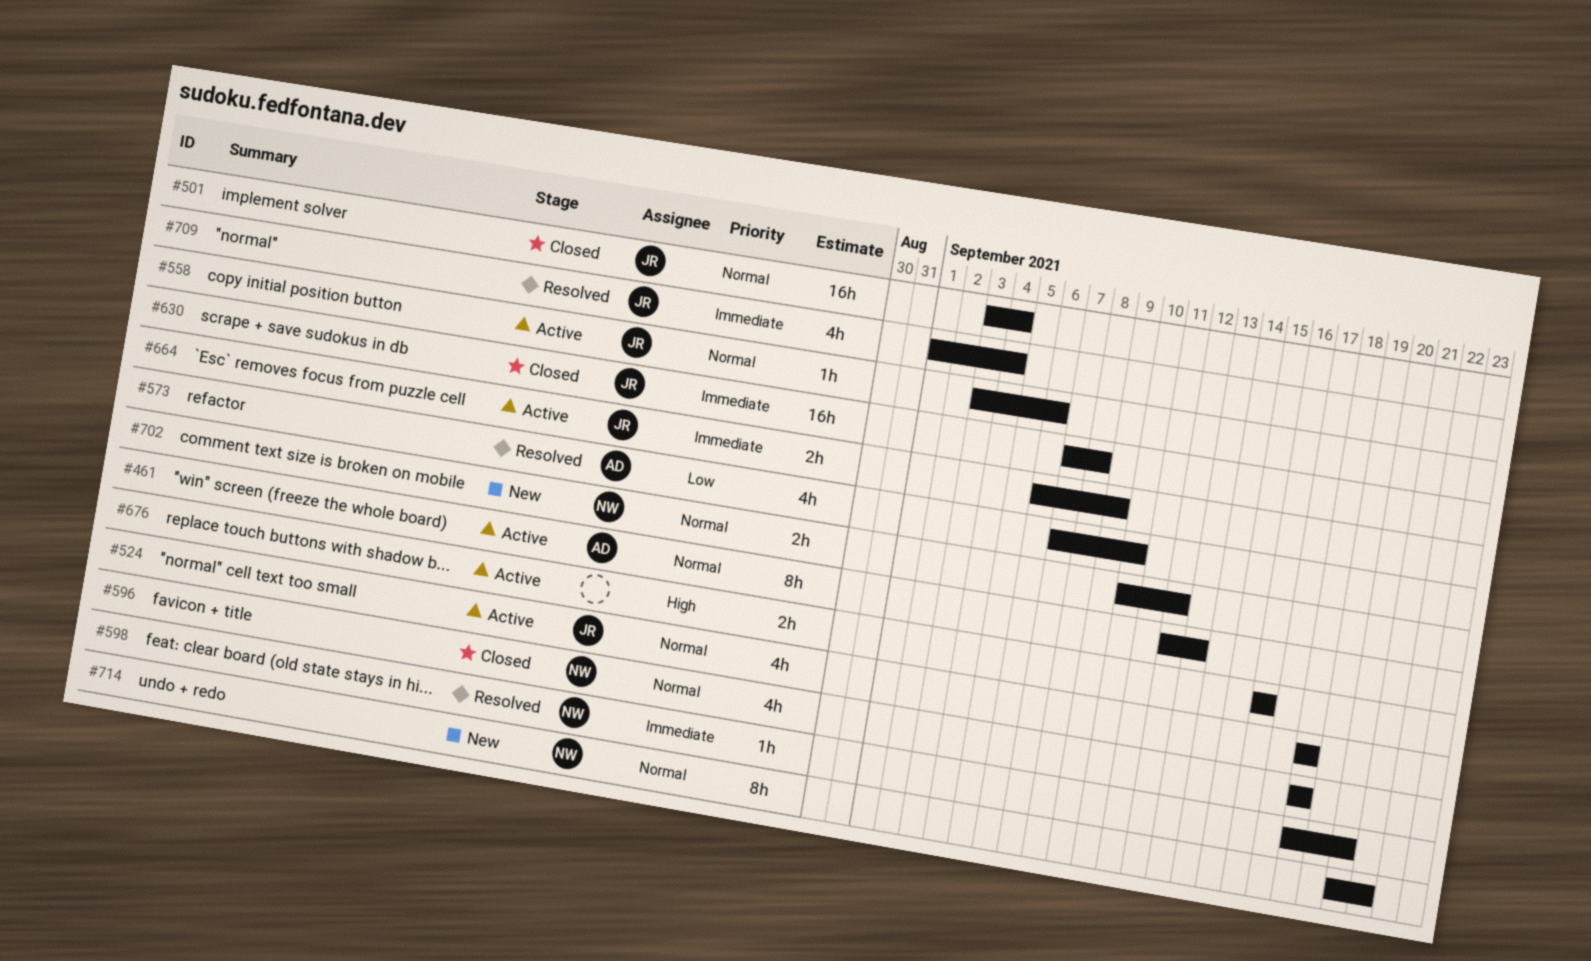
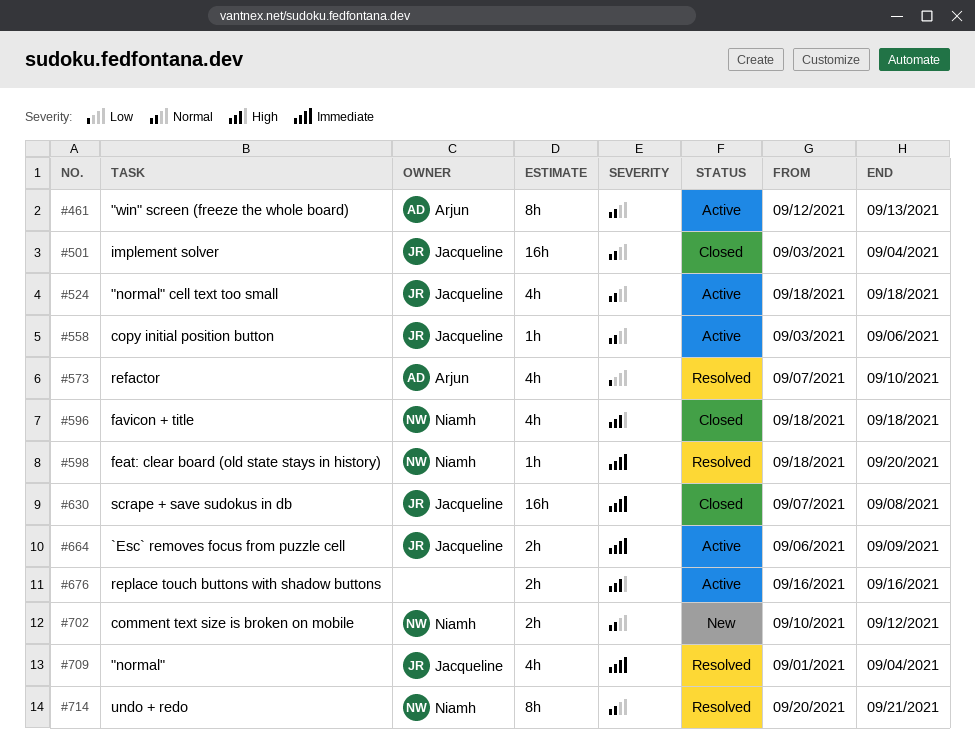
#596, priority: Normal -> High
#714, status: New -> Resolved

